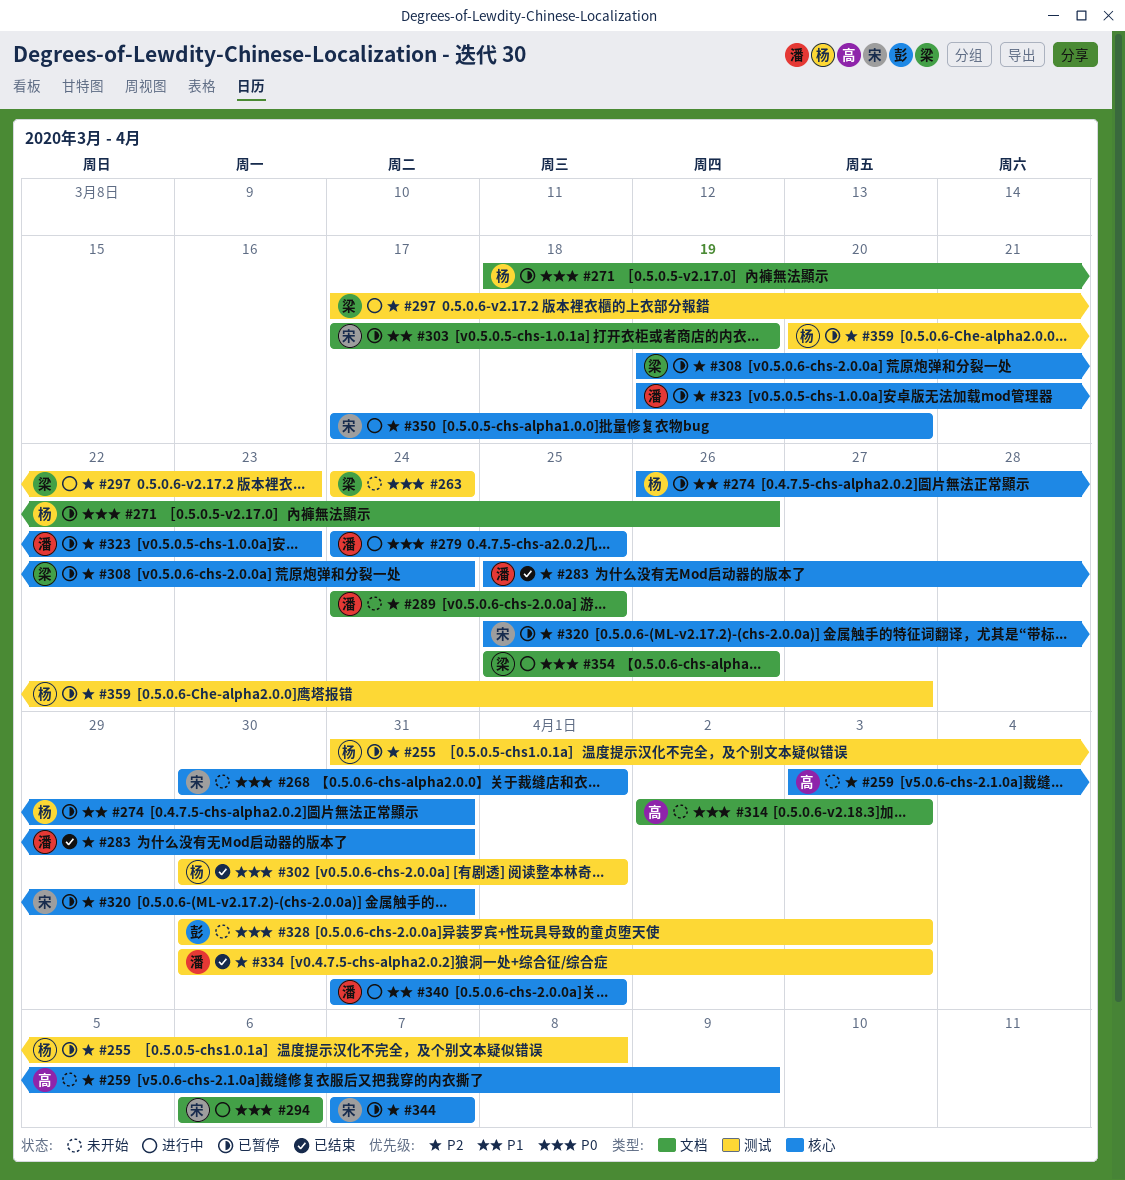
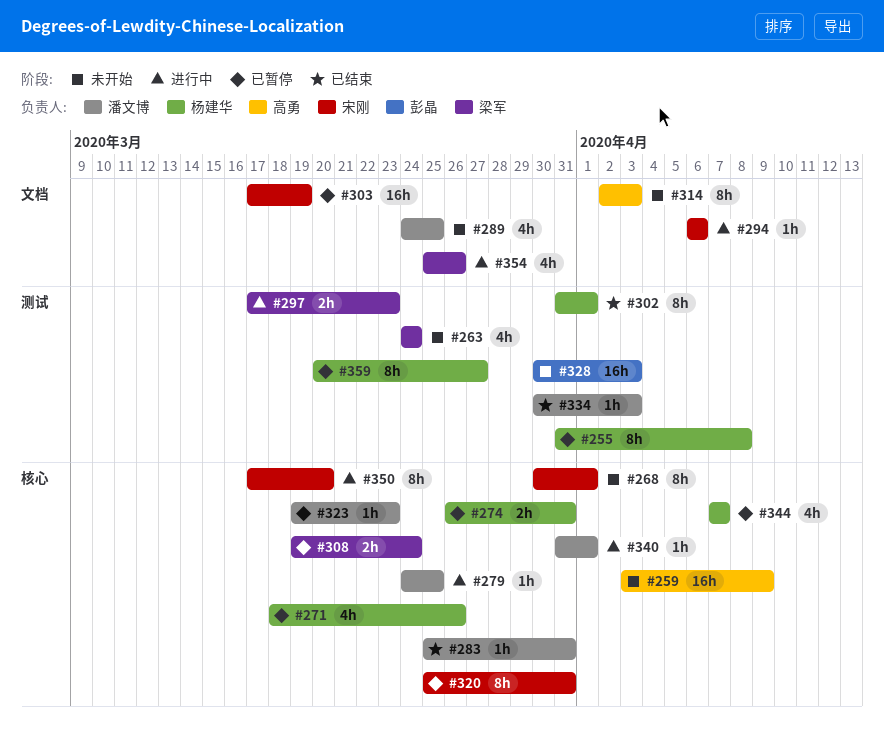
#271, label: 文档 -> 核心
#302, start: Mar 30 -> Mar 31
#344, owner: 宋刚 -> 杨建华

